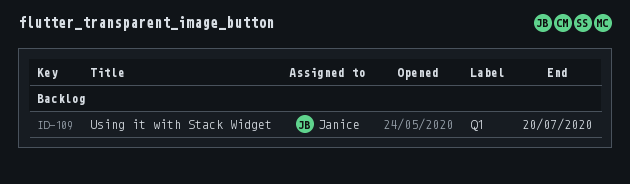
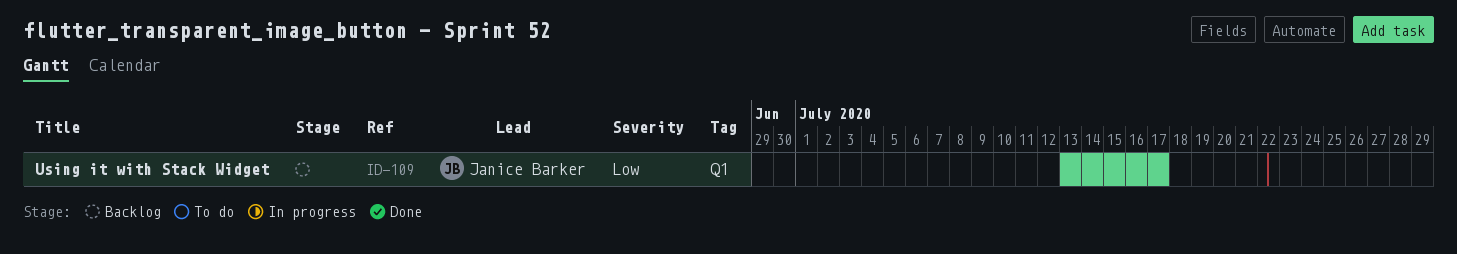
ID-109, due: Jul 20 -> Jul 17

